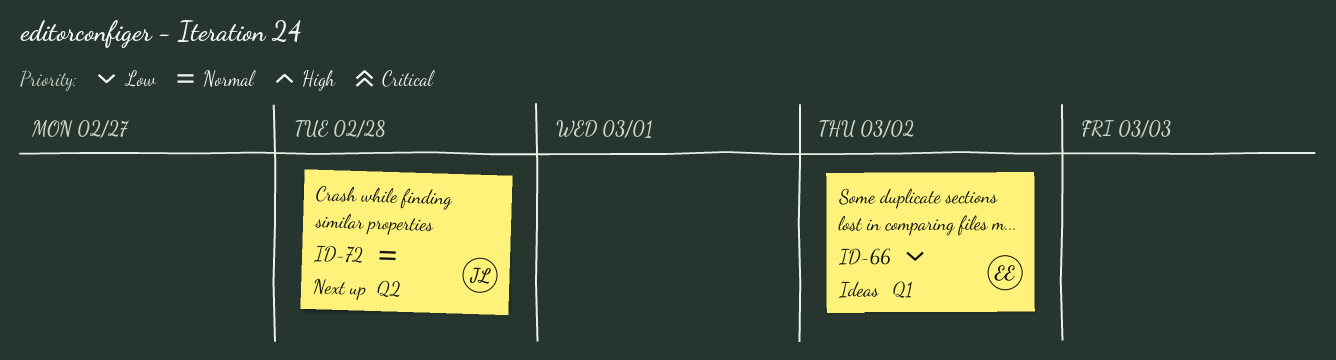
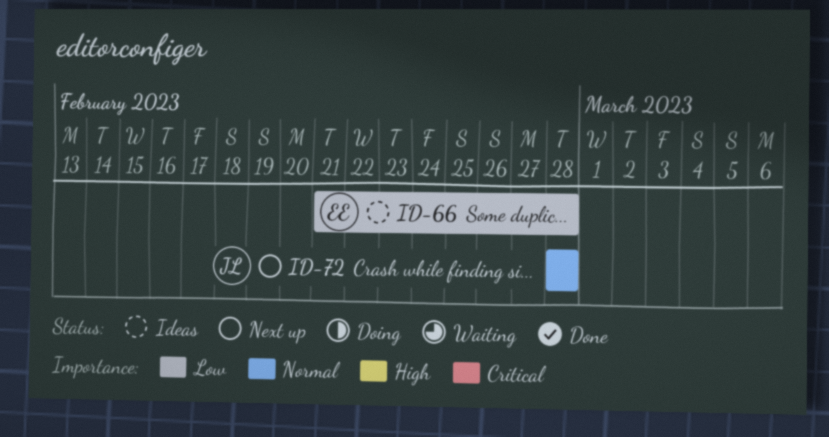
ID-66, due: Mar 2 -> Feb 28

